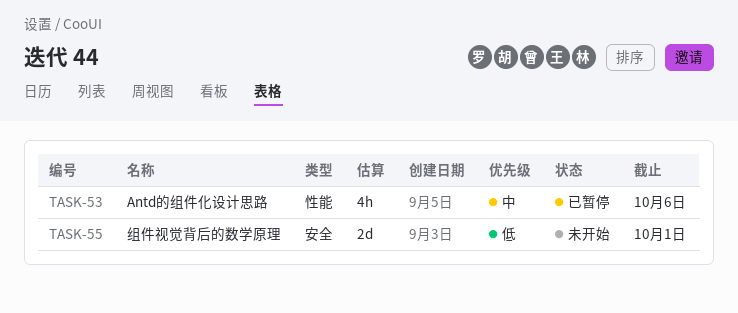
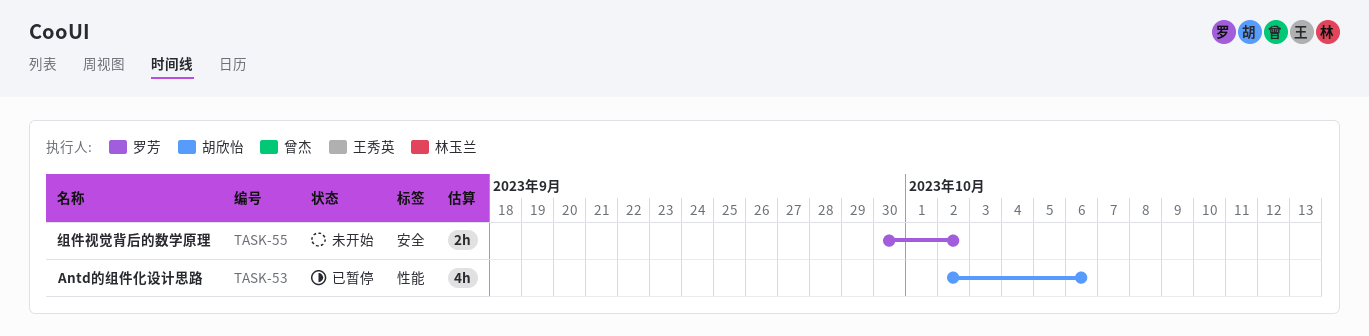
TASK-55, estimate: 2d -> 2h
TASK-55, due: Oct 1 -> Oct 2

